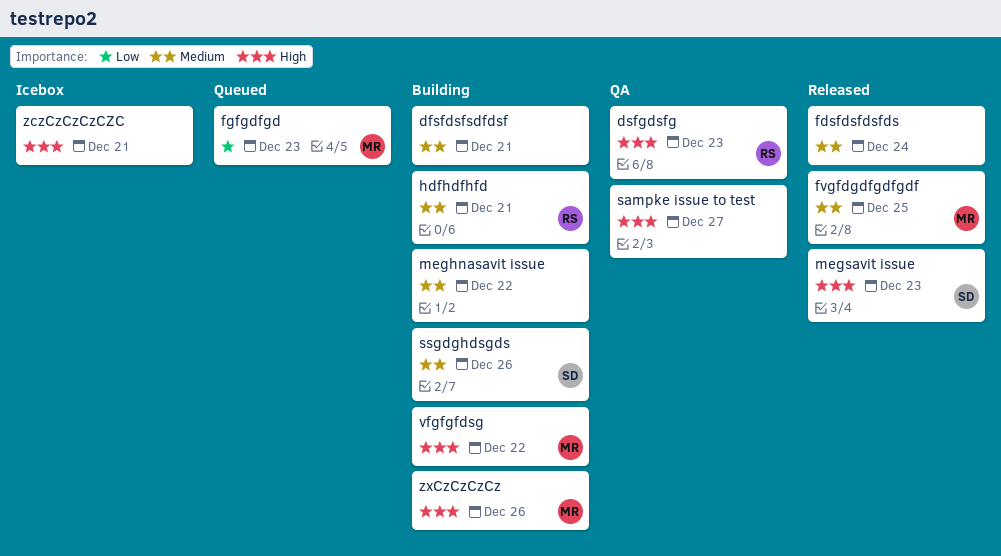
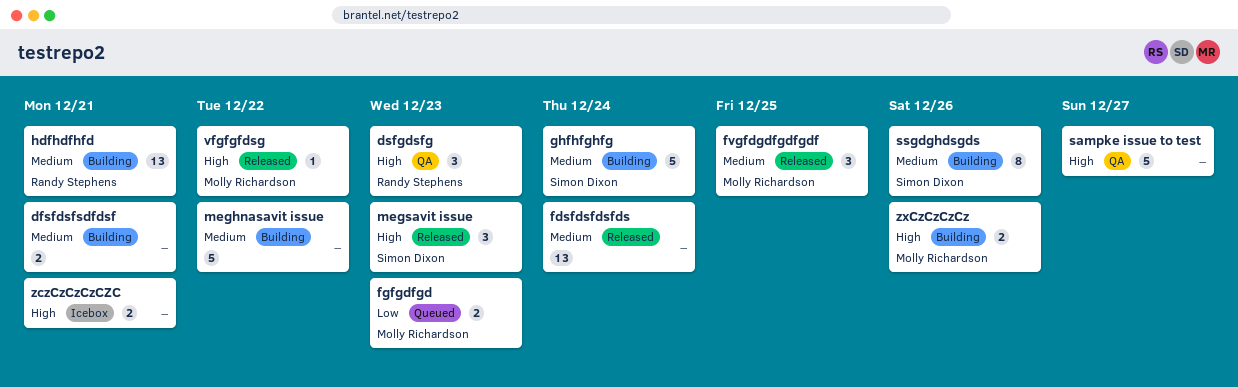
ghfhfghfg: none -> present
vfgfgfdsg, status: Building -> Released

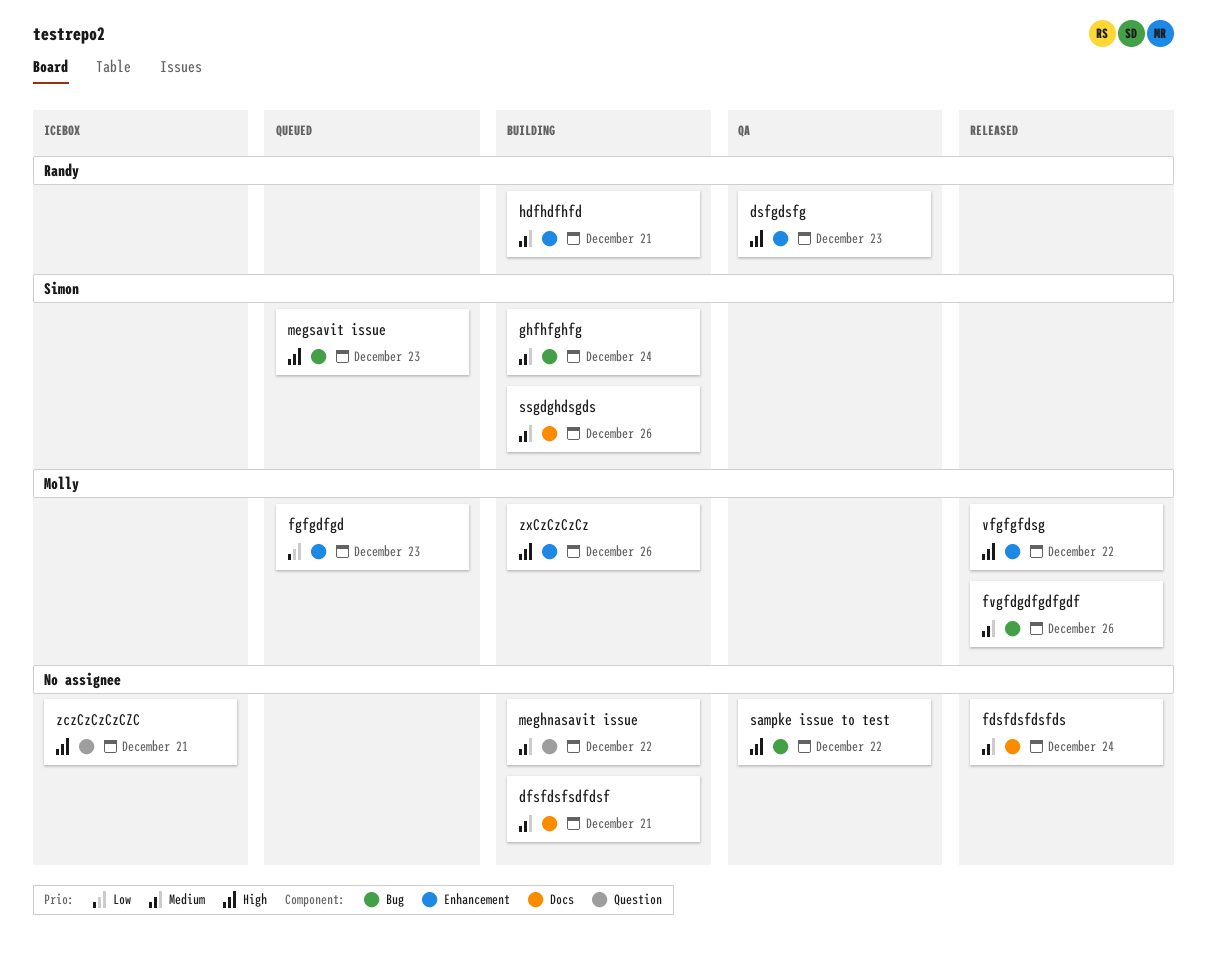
fvgfdgdfgdfgdf, due: Dec 25 -> Dec 26
megsavit issue, status: Released -> Queued
sampke issue to test, due: Dec 27 -> Dec 22

